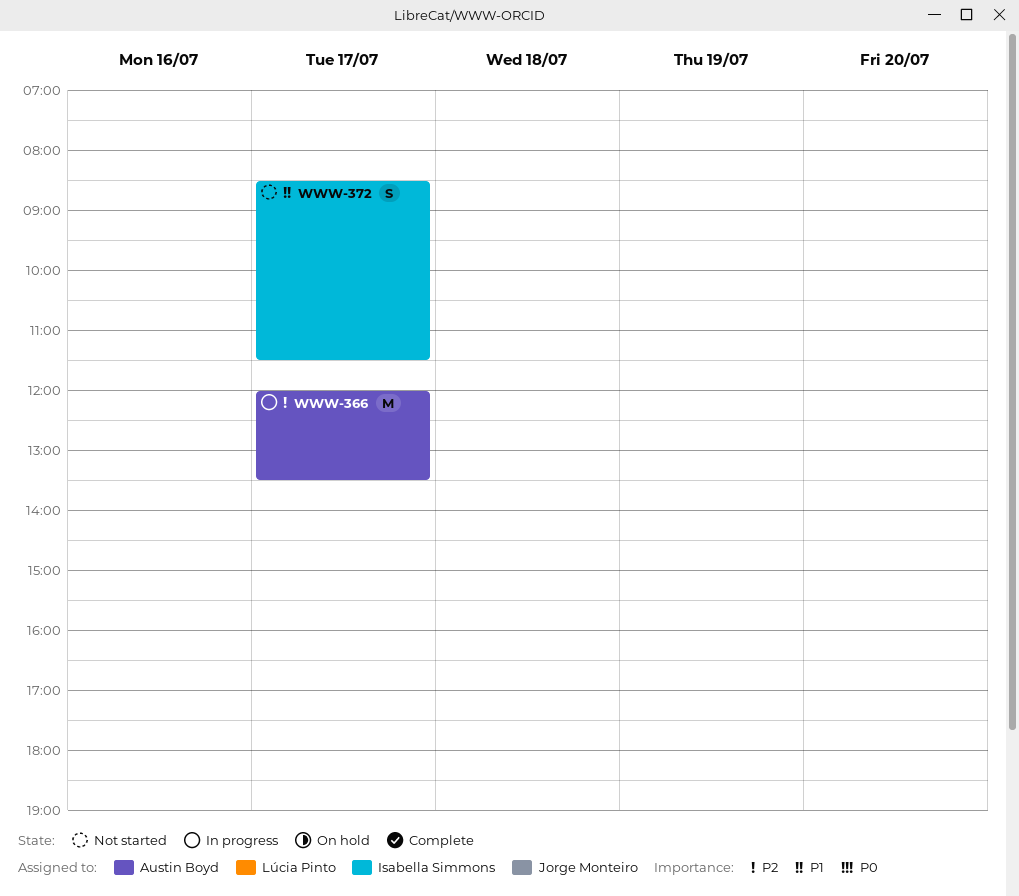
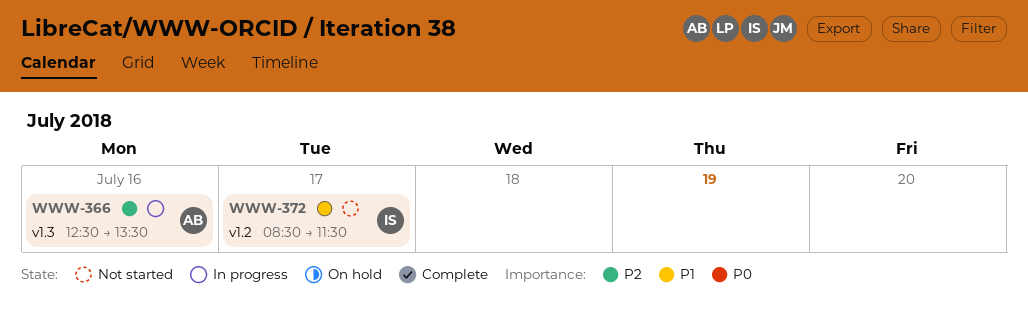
WWW-366, day: Jul 17 -> Jul 16
WWW-366, begins: 12:00 -> 12:30

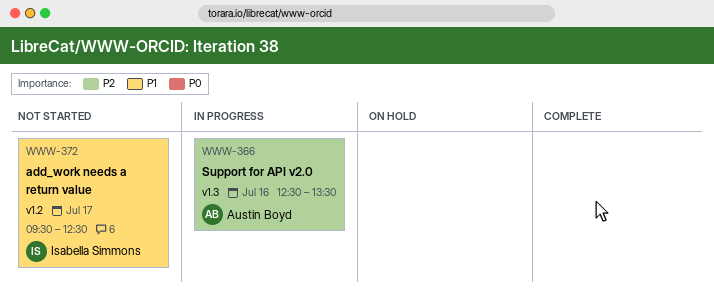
WWW-372, begins: 08:30 -> 09:30
WWW-372, ends: 11:30 -> 12:30

